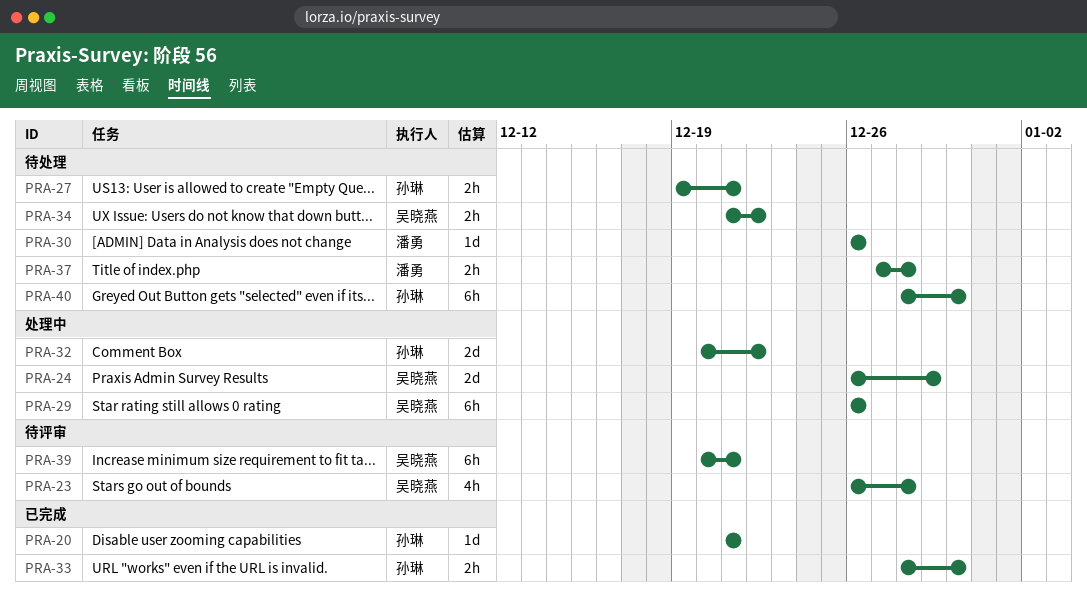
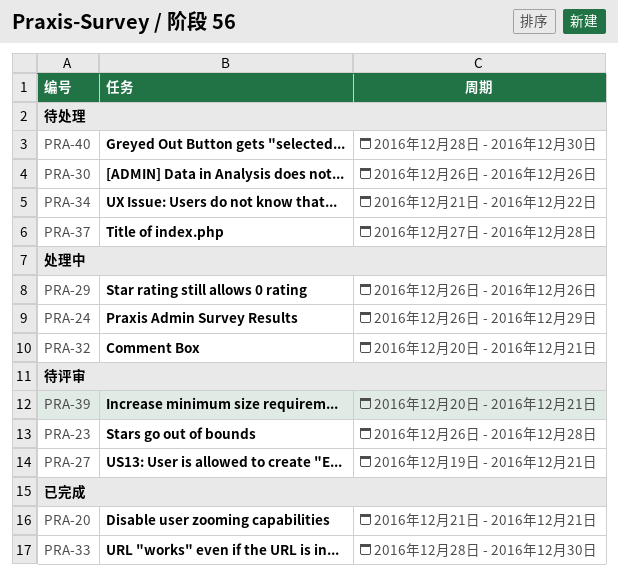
PRA-27, status: 待处理 -> 待评审
PRA-32, due: Dec 22 -> Dec 21

